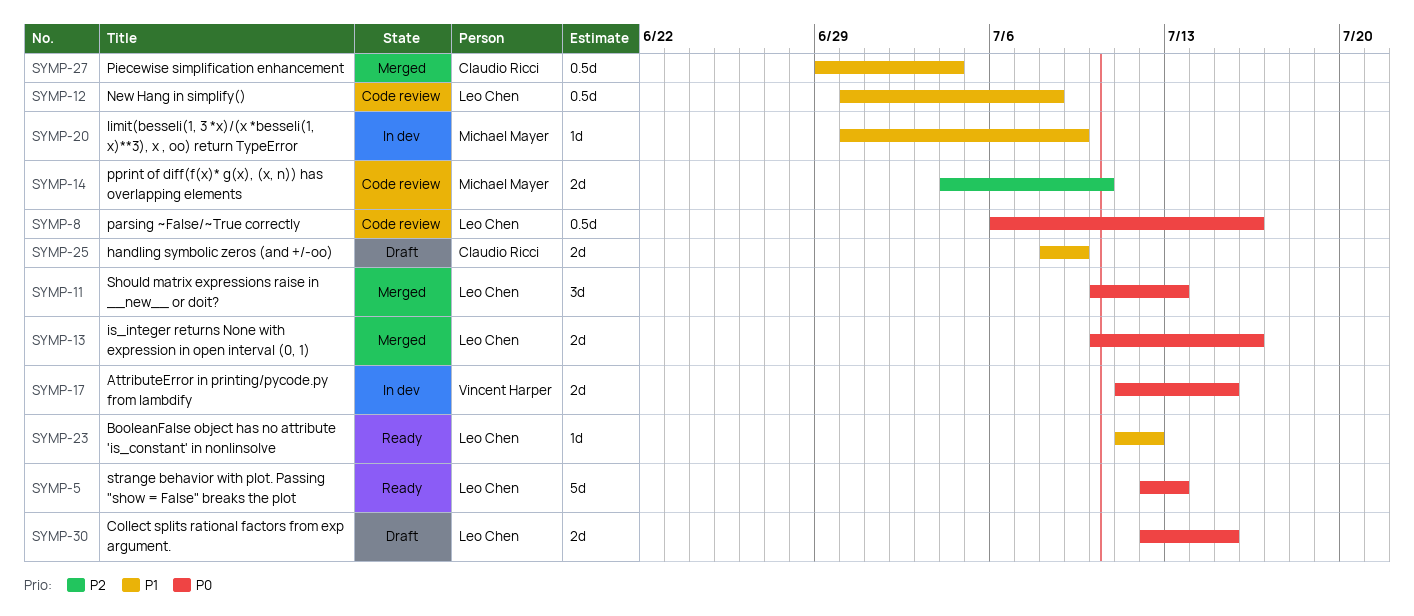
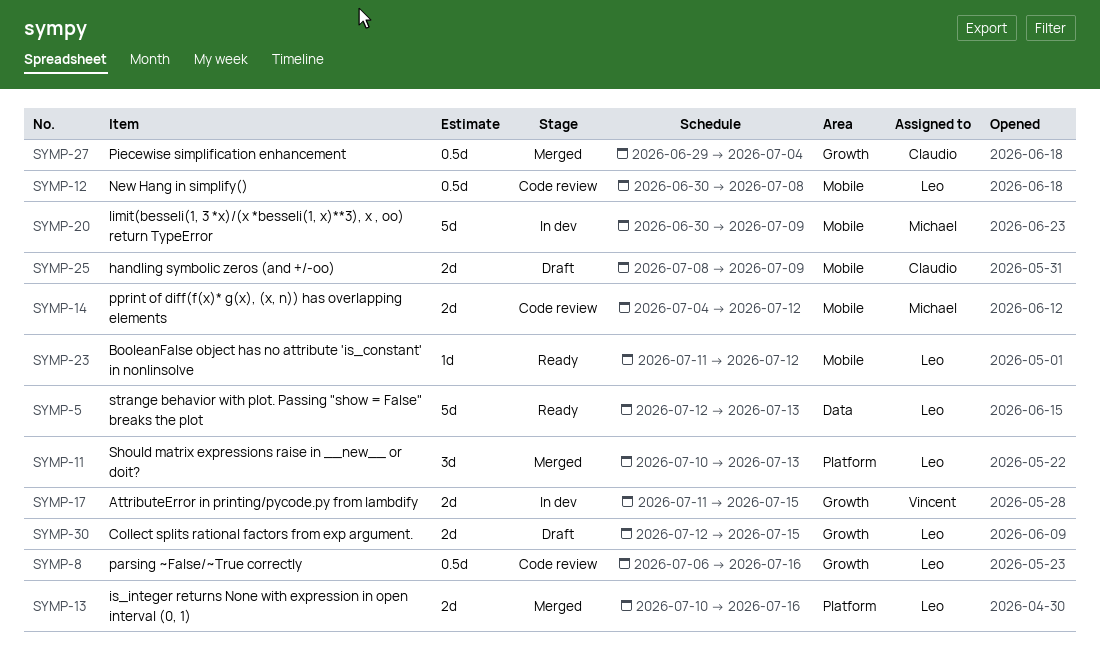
SYMP-14, due: Jul 10 -> Jul 12
SYMP-20, estimate: 1d -> 5d

